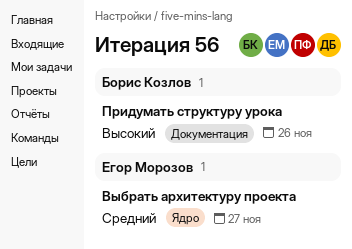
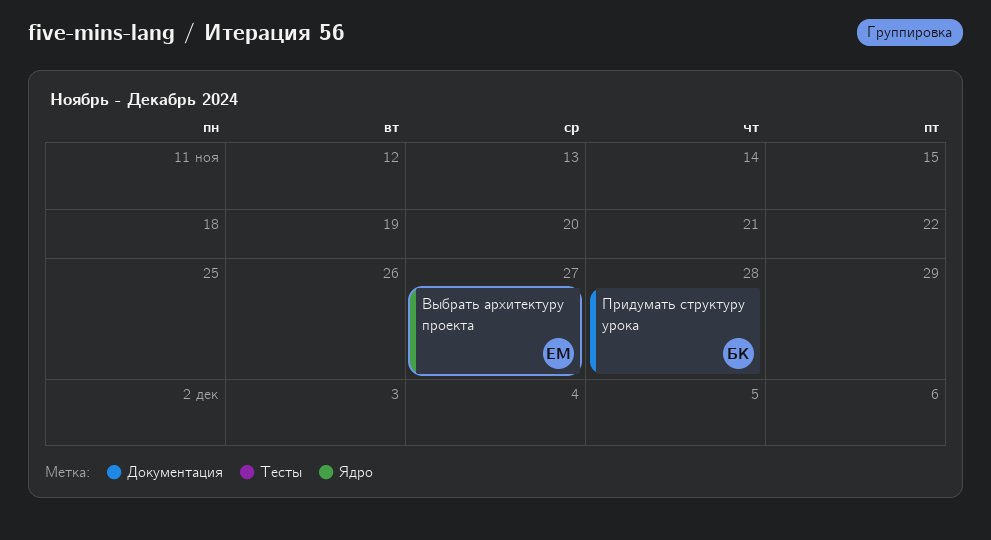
Придумать структуру урока, due: Nov 26 -> Nov 28

